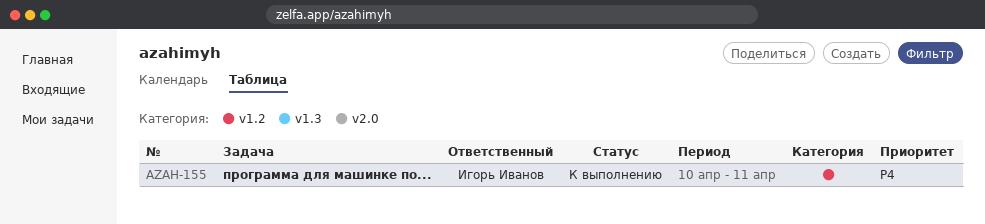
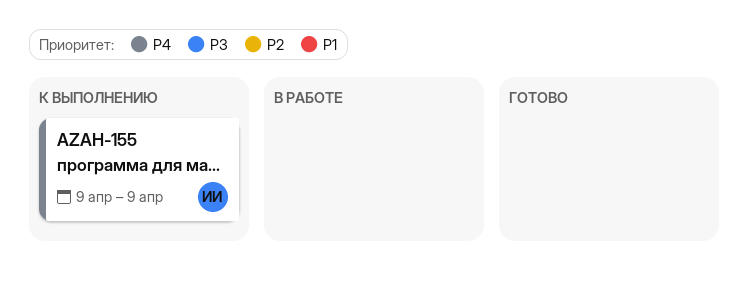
AZAH-155, start: Apr 10 -> Apr 9
AZAH-155, due: Apr 11 -> Apr 9

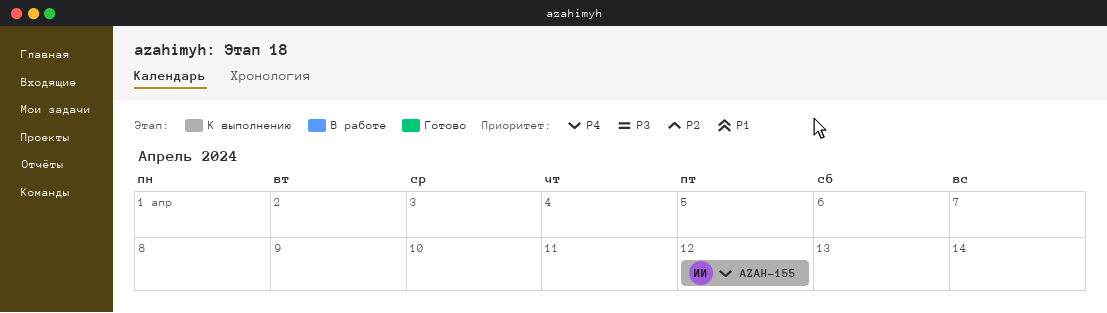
AZAH-155, start: Apr 9 -> Apr 12
AZAH-155, due: Apr 9 -> Apr 12

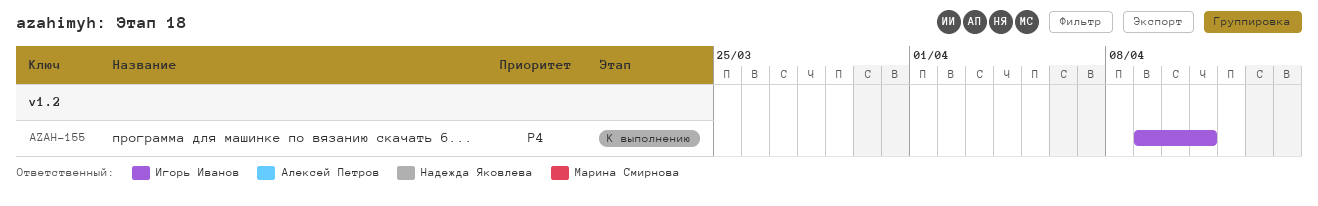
AZAH-155, start: Apr 12 -> Apr 9
AZAH-155, due: Apr 12 -> Apr 11

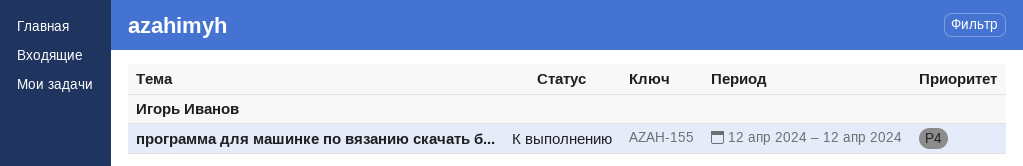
AZAH-155, start: Apr 9 -> Apr 12
AZAH-155, due: Apr 11 -> Apr 12

